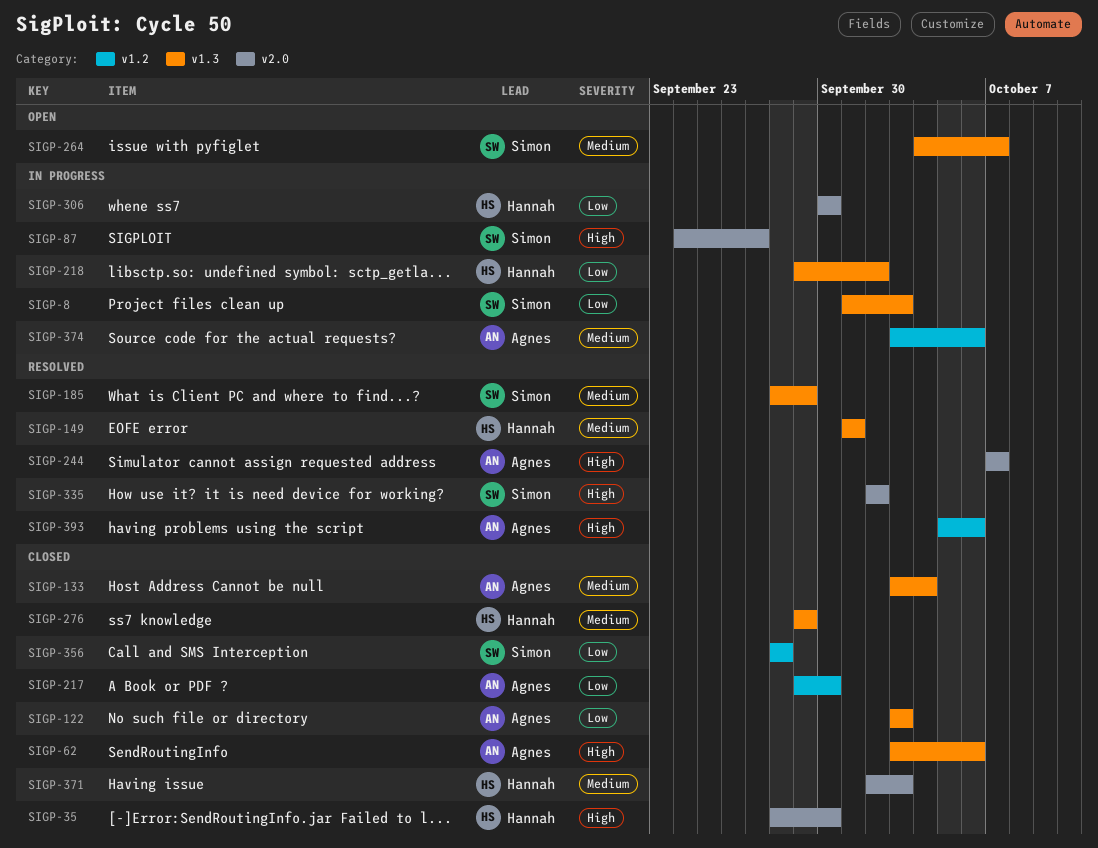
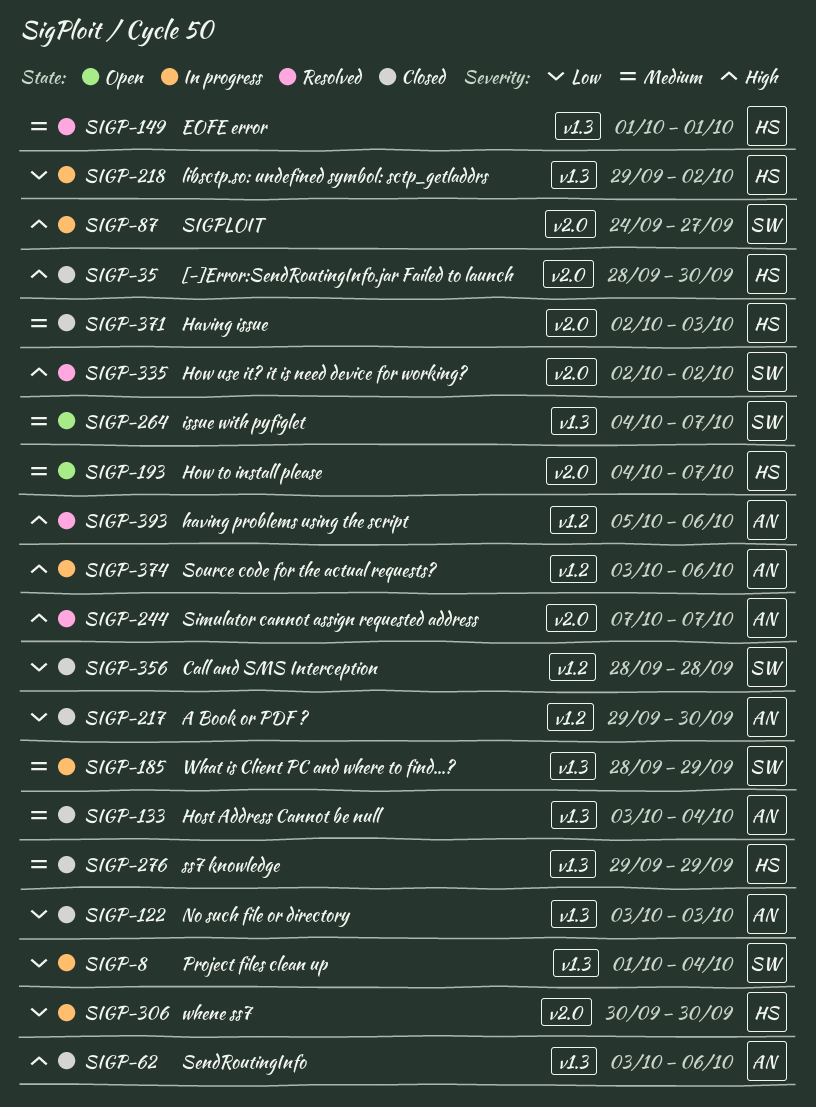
SIGP-8, due: Oct 3 -> Oct 4
SIGP-185, status: Resolved -> In progress
SIGP-193: none -> present
SIGP-374, priority: Medium -> High

